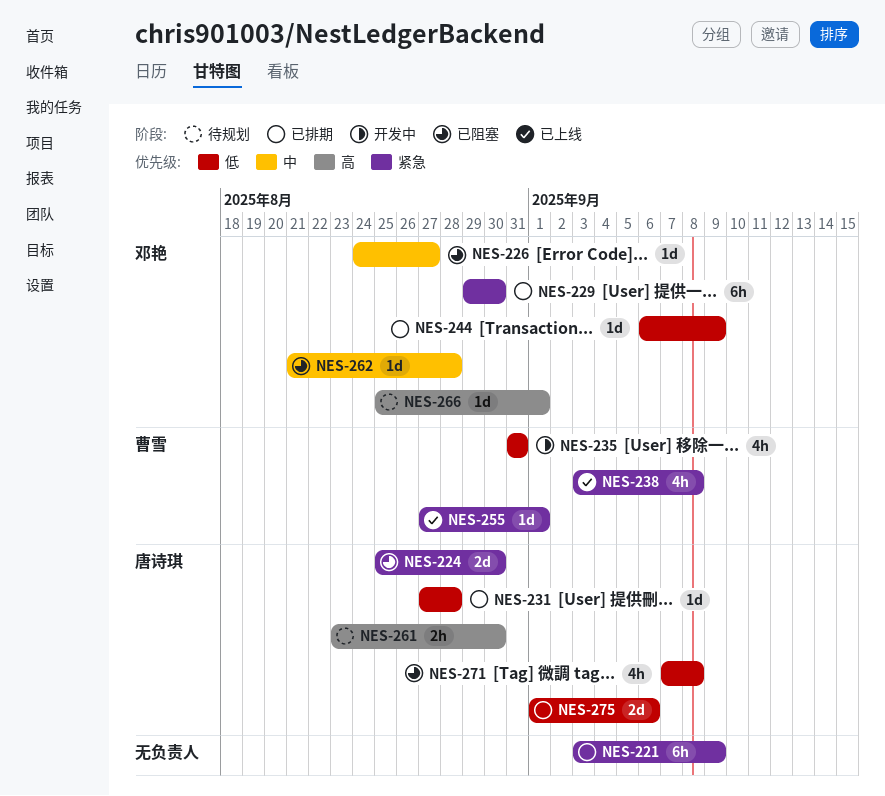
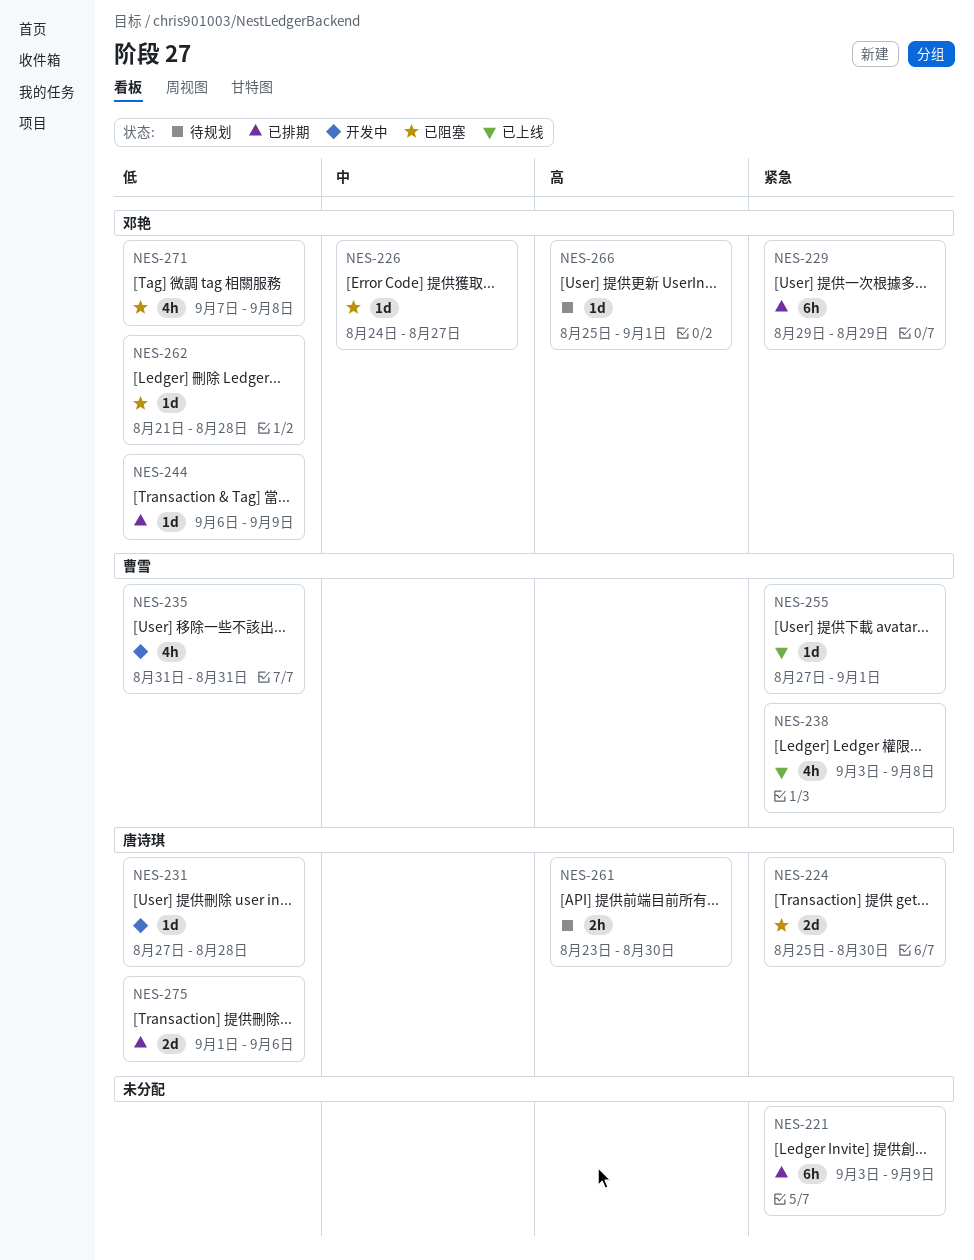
NES-229, due: Aug 30 -> Aug 29
NES-231, status: 已排期 -> 开发中
NES-262, priority: 中 -> 低
NES-271, owner: 唐诗琪 -> 邓艳

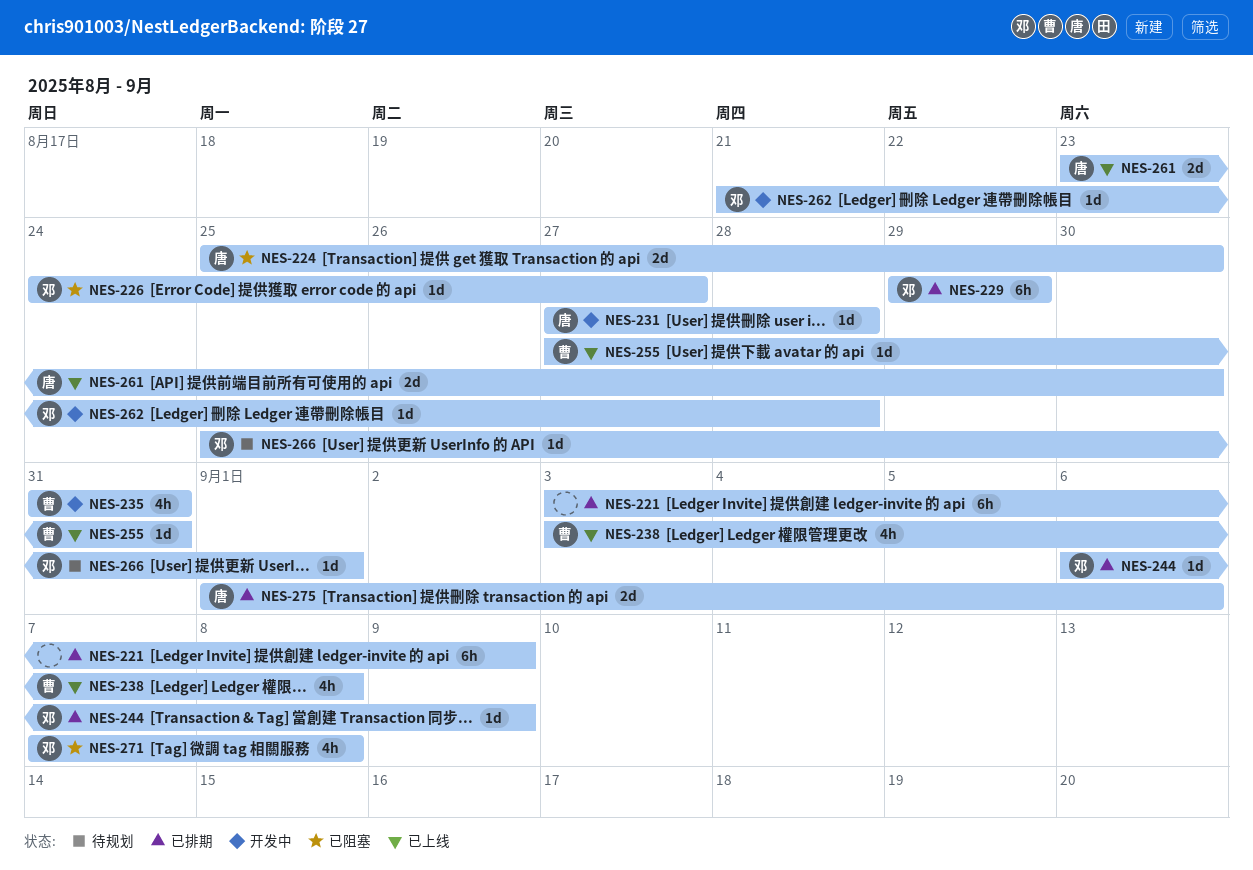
NES-255, due: Sep 1 -> Aug 31
NES-261, status: 待规划 -> 已上线
NES-261, estimate: 2h -> 2d
NES-262, status: 已阻塞 -> 开发中

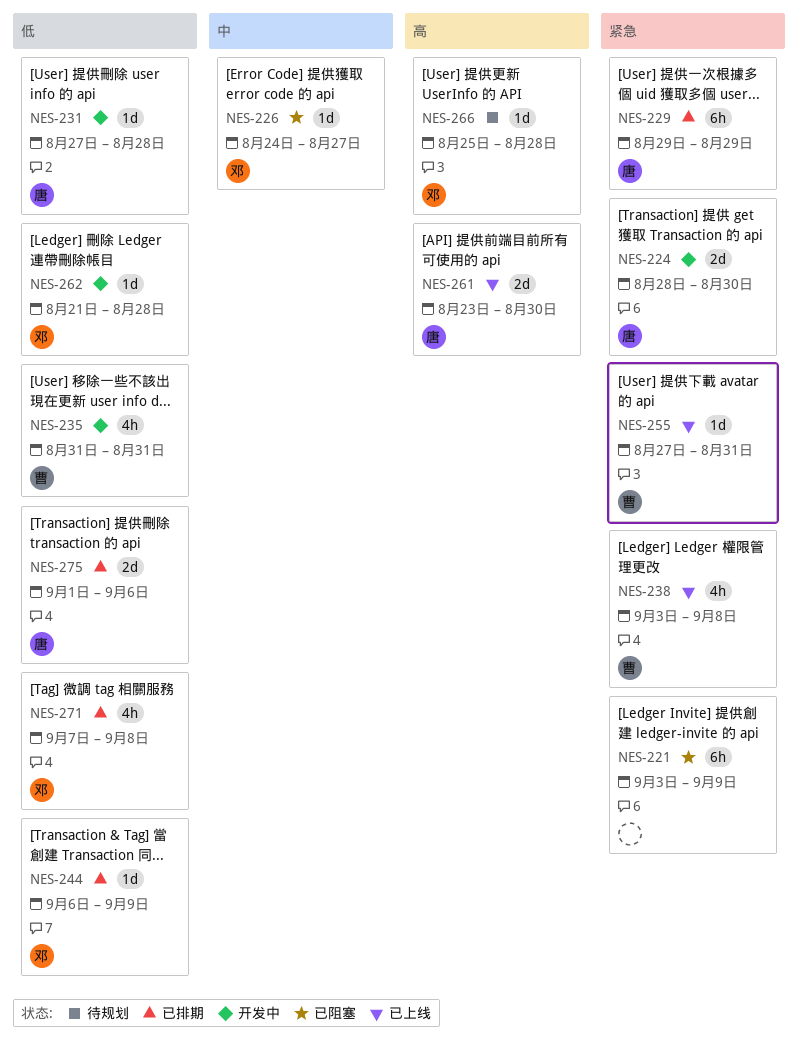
NES-221, status: 已排期 -> 已阻塞
NES-224, status: 已阻塞 -> 开发中
NES-224, start: Aug 25 -> Aug 28
NES-229, owner: 邓 -> 唐
NES-266, due: Sep 1 -> Aug 28
NES-271, status: 已阻塞 -> 已排期

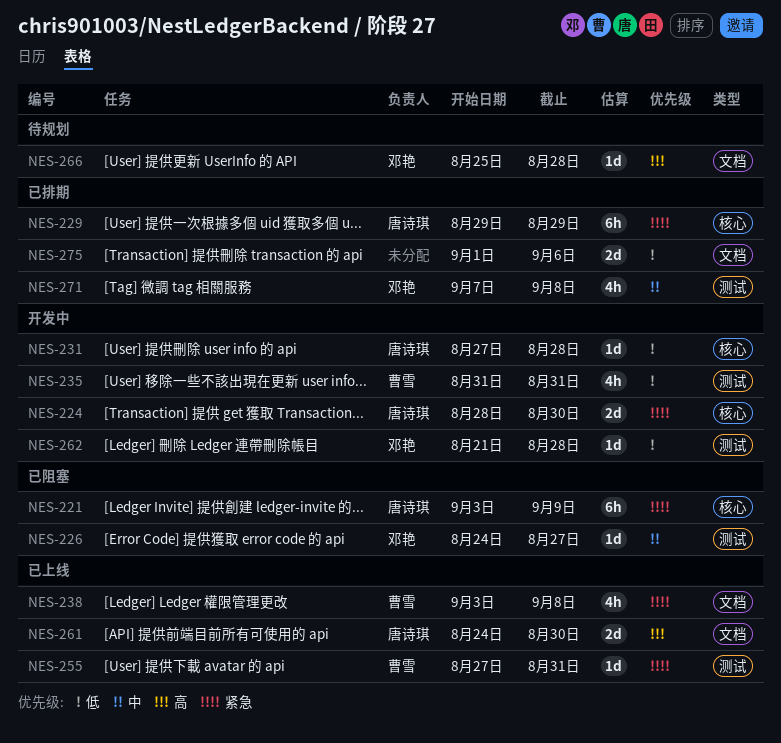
NES-221, owner: none -> 唐诗琪
NES-244: present -> none
NES-261, start: Aug 23 -> Aug 24
NES-271, priority: 低 -> 中
NES-275, owner: 唐诗琪 -> none

